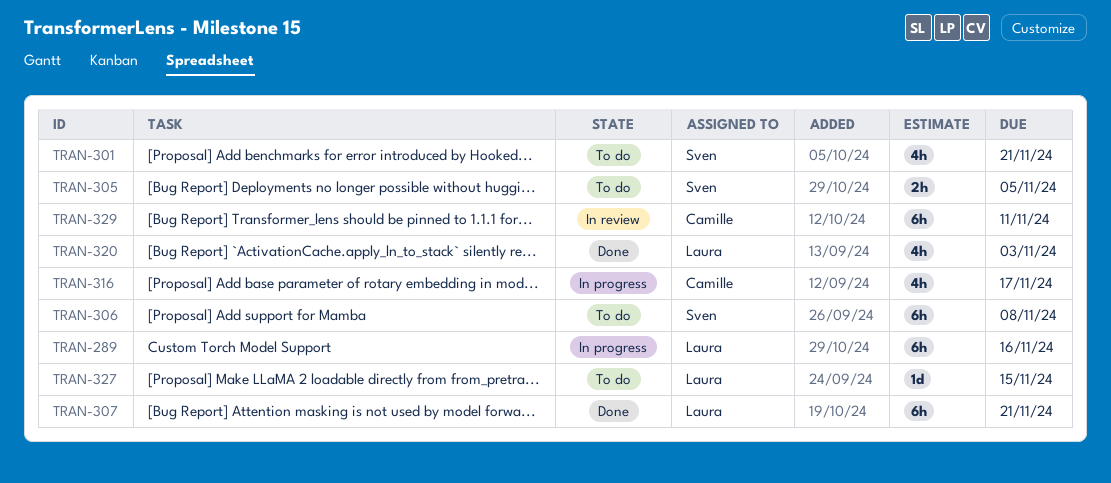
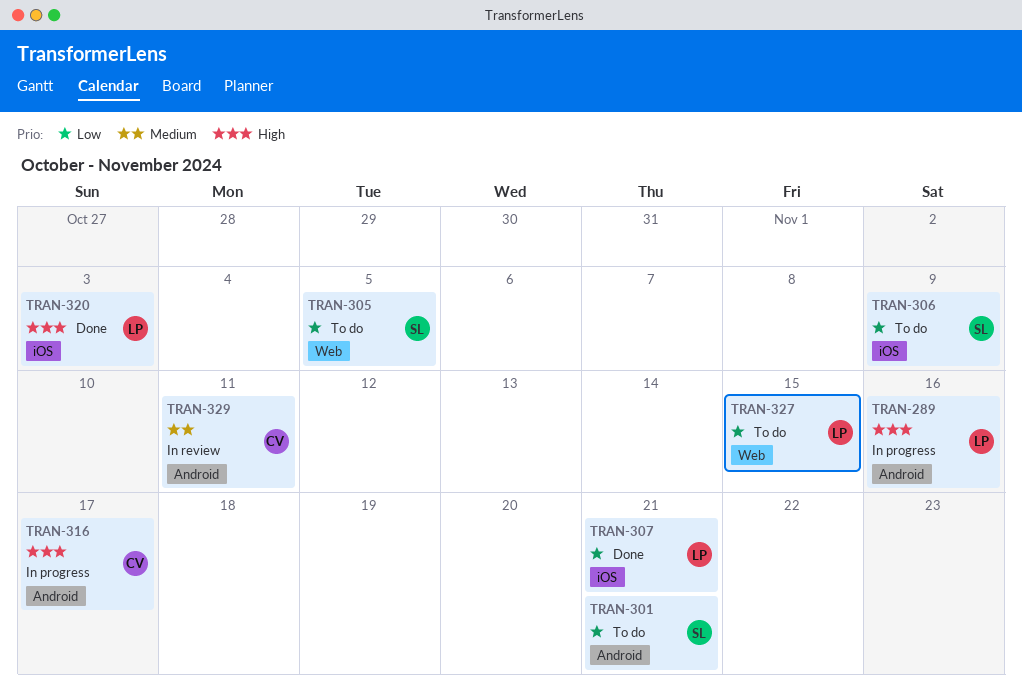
TRAN-306, due: Nov 8 -> Nov 9

